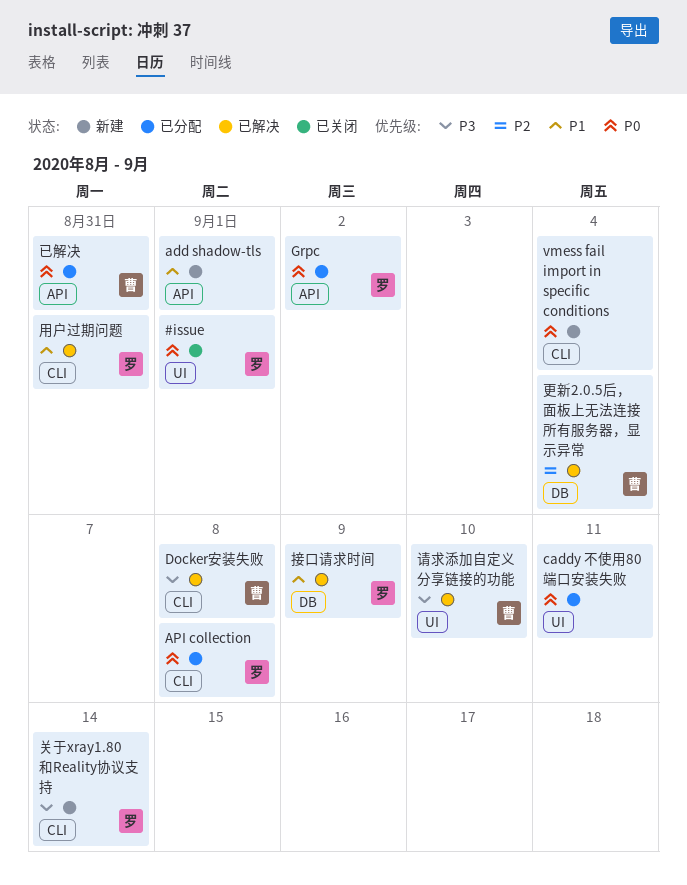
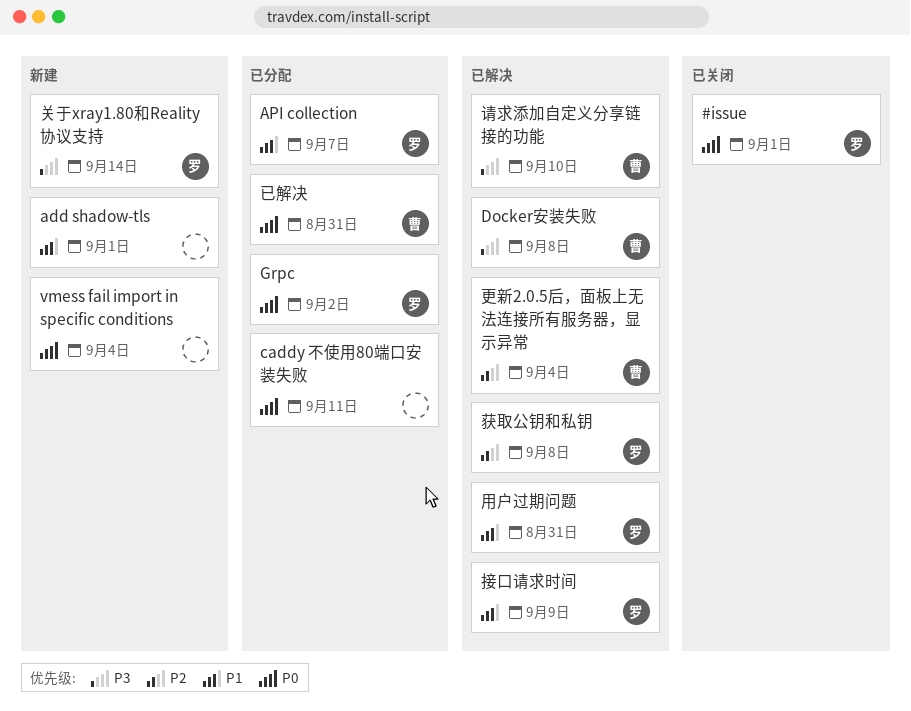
API collection, priority: P0 -> P1
API collection, due: Sep 8 -> Sep 7
获取公钥和私钥: none -> present

